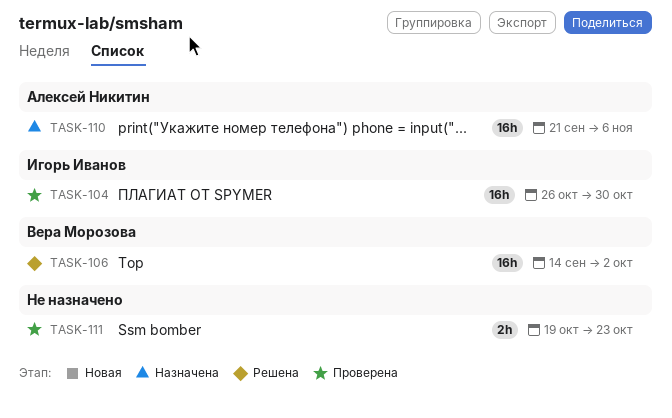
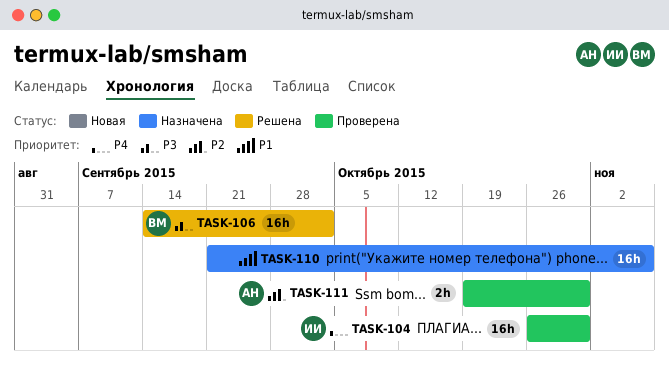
TASK-110, owner: Алексей Никитин -> none
TASK-111, owner: none -> Алексей Никитин
TASK-111, due: Oct 23 -> Oct 30

